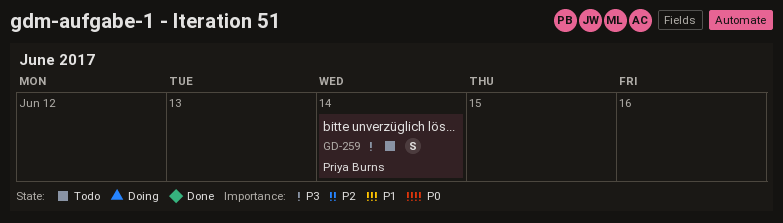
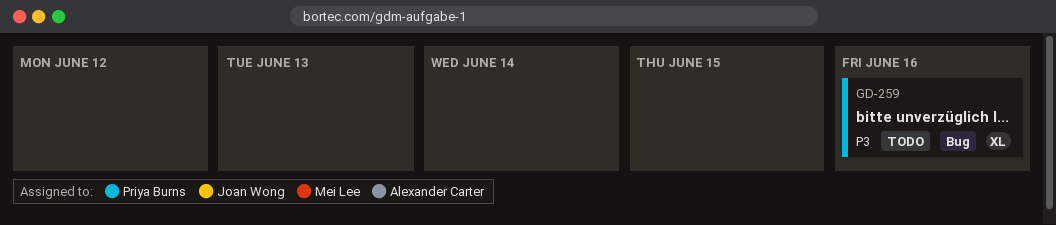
GD-259, estimate: S -> XL
GD-259, due: Jun 14 -> Jun 16

